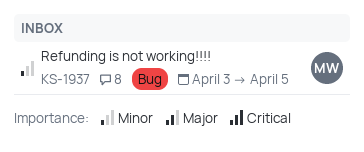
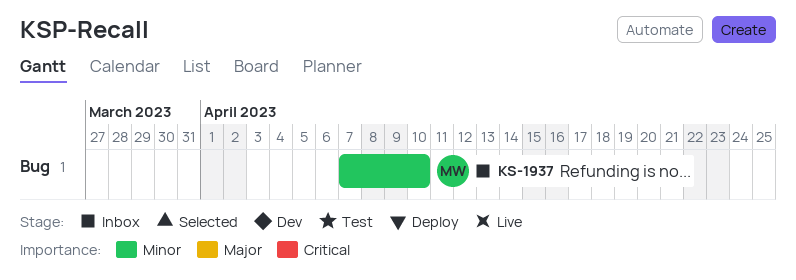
KS-1937, start: Apr 3 -> Apr 7
KS-1937, due: Apr 5 -> Apr 10

